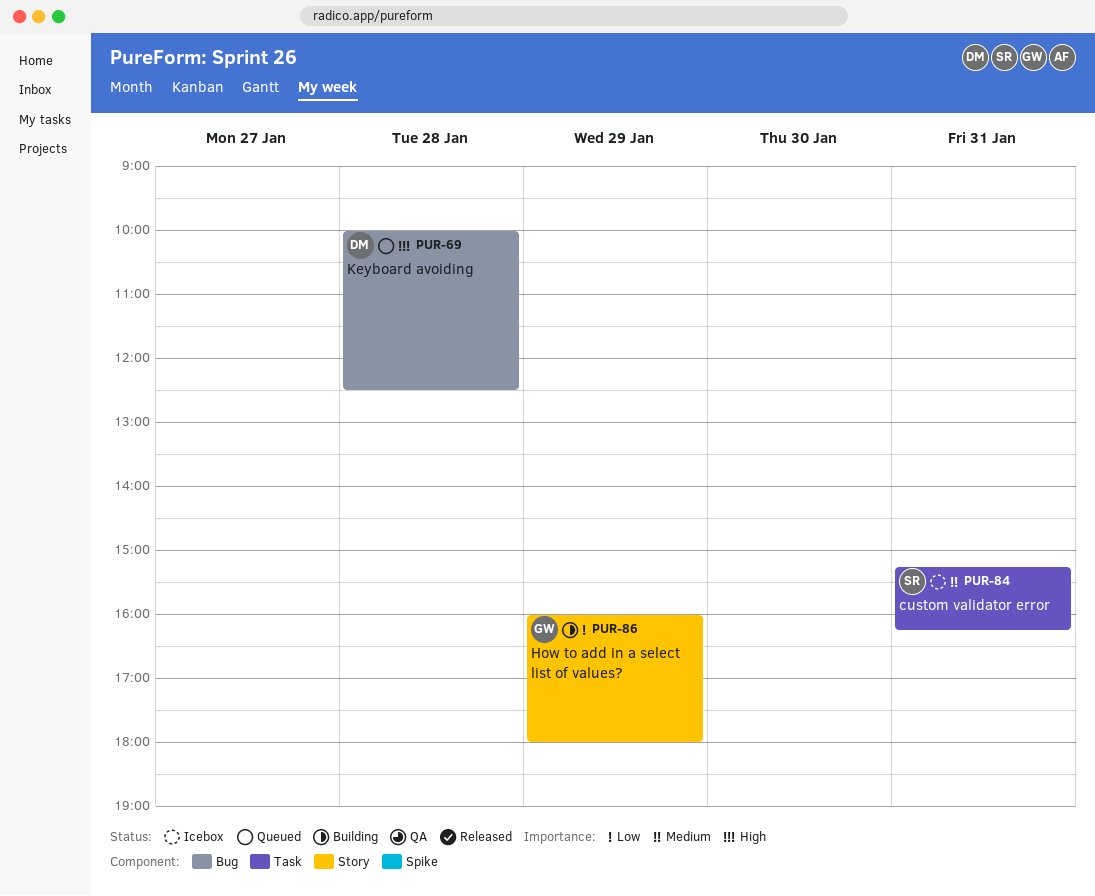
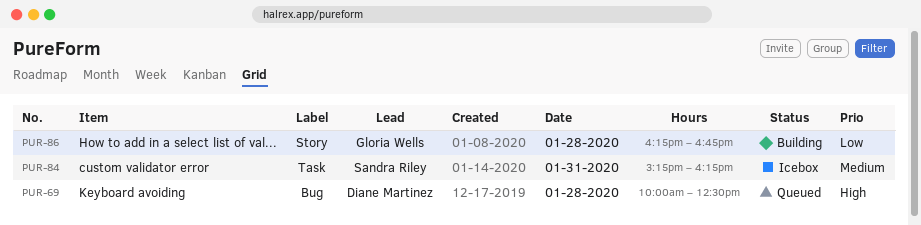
PUR-86, day: Jan 29 -> Jan 28
PUR-86, begins: 16:00 -> 16:15
PUR-86, ends: 18:00 -> 16:45

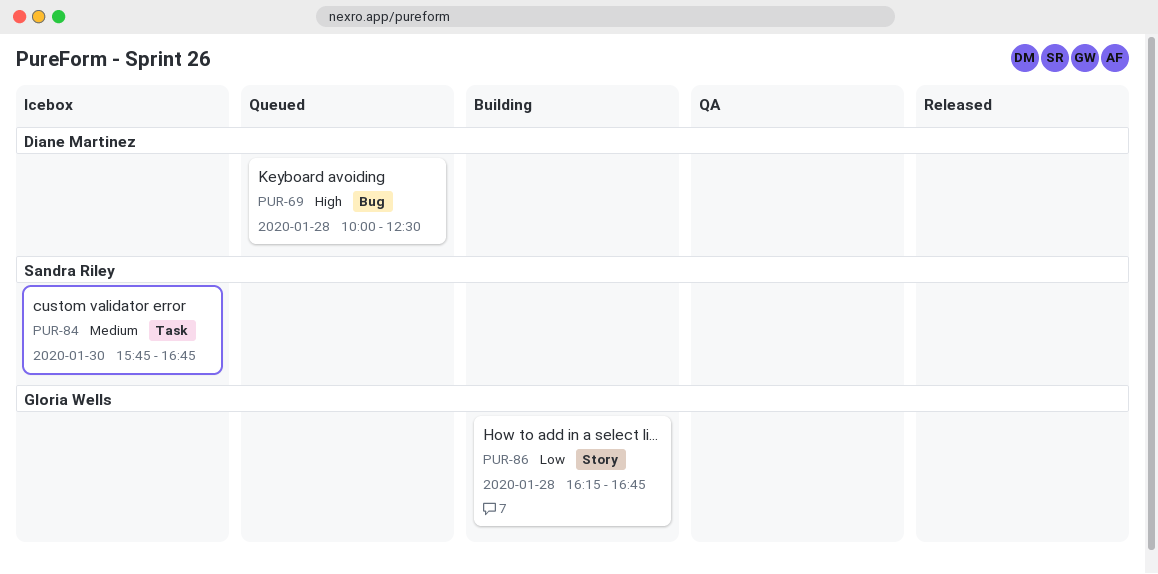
PUR-84, day: Jan 31 -> Jan 30
PUR-84, begins: 15:15 -> 15:45
PUR-84, ends: 16:15 -> 16:45

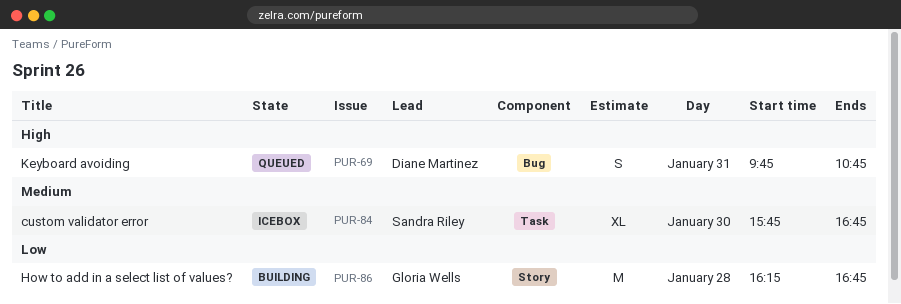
PUR-69, day: Jan 28 -> Jan 31
PUR-69, begins: 10:00 -> 09:45
PUR-69, ends: 12:30 -> 10:45

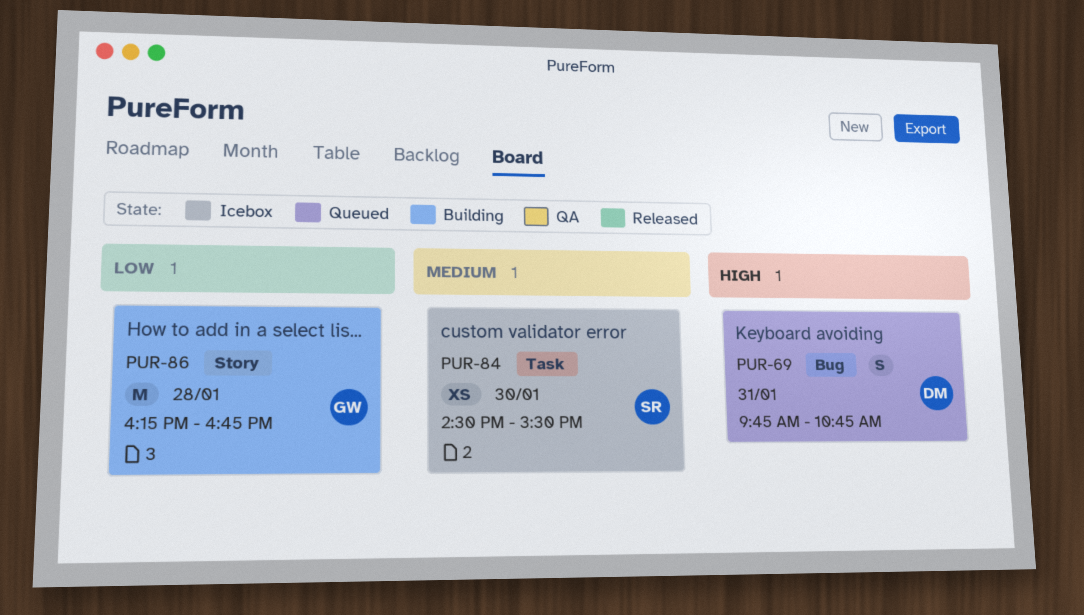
PUR-84, estimate: XL -> XS
PUR-84, begins: 15:45 -> 14:30
PUR-84, ends: 16:45 -> 15:30

